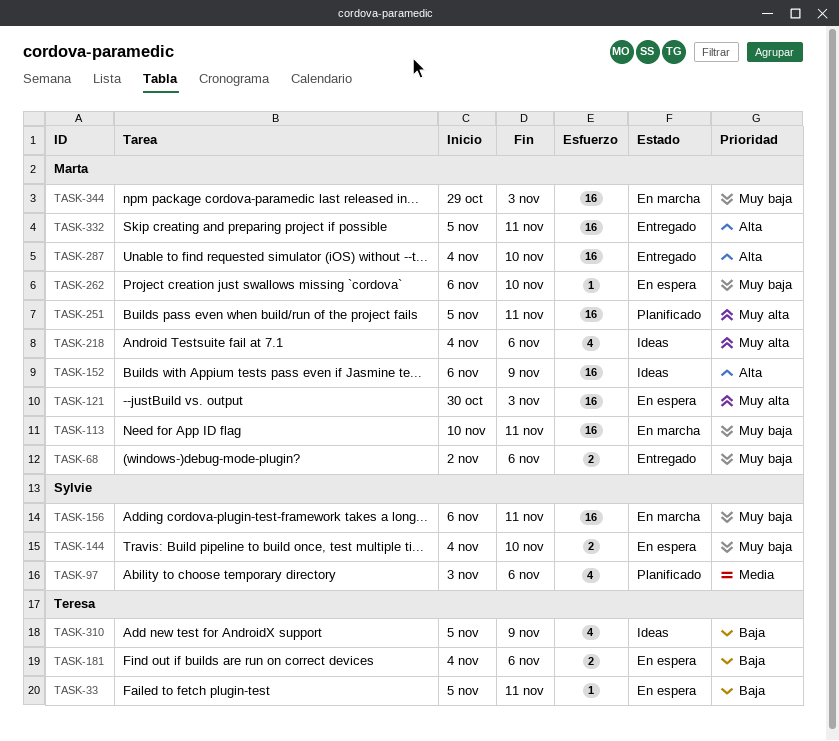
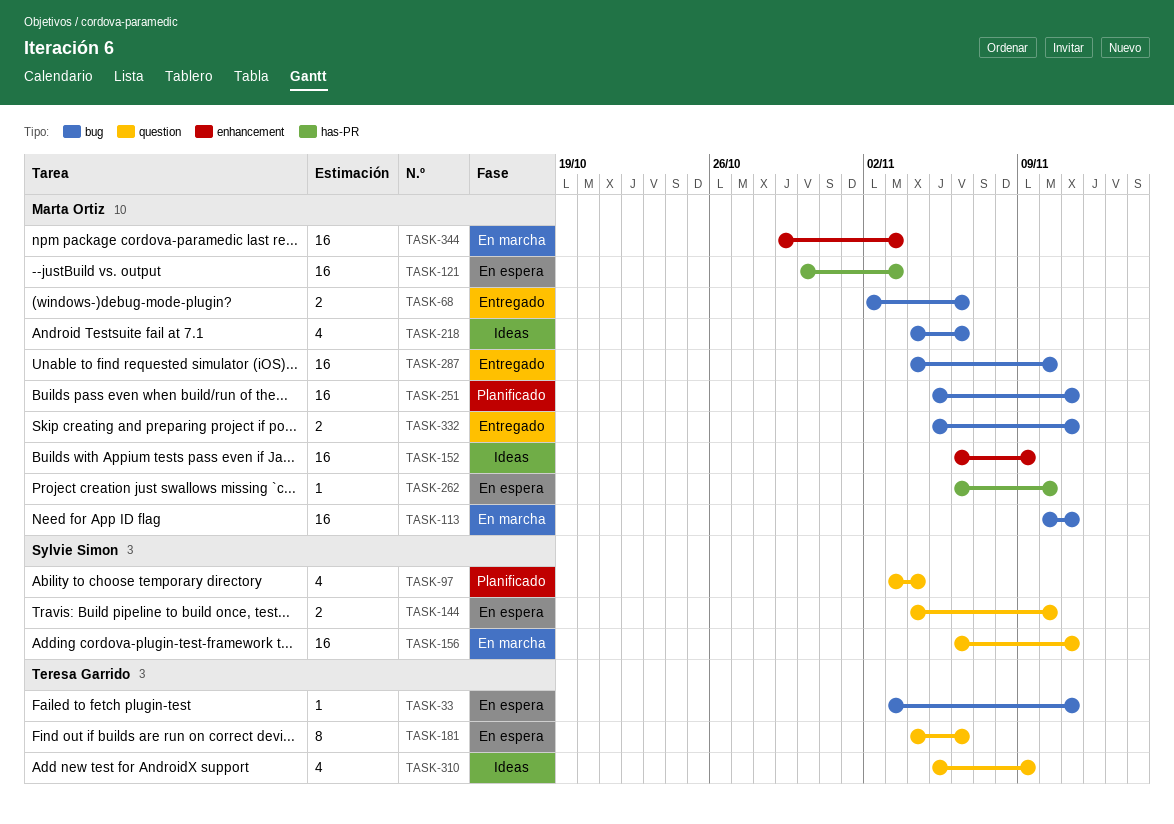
TASK-33, start: Nov 5 -> Nov 3
TASK-97, due: Nov 6 -> Nov 4
TASK-181, estimate: 2 -> 8
TASK-332, estimate: 16 -> 2

